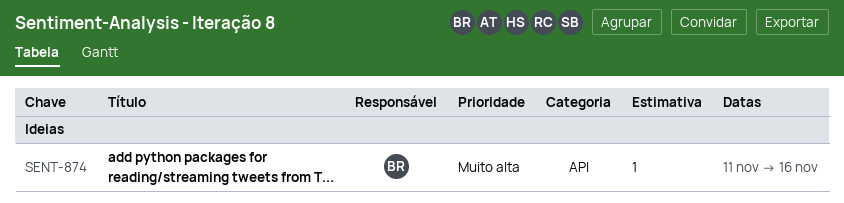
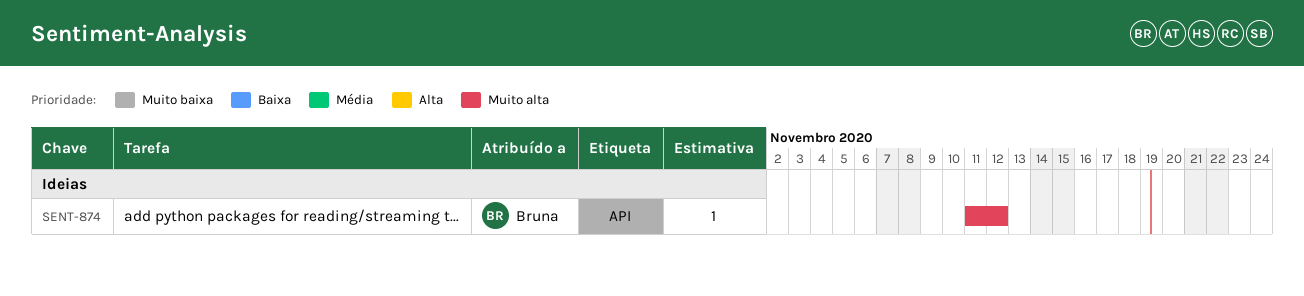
SENT-874, due: Nov 16 -> Nov 12

